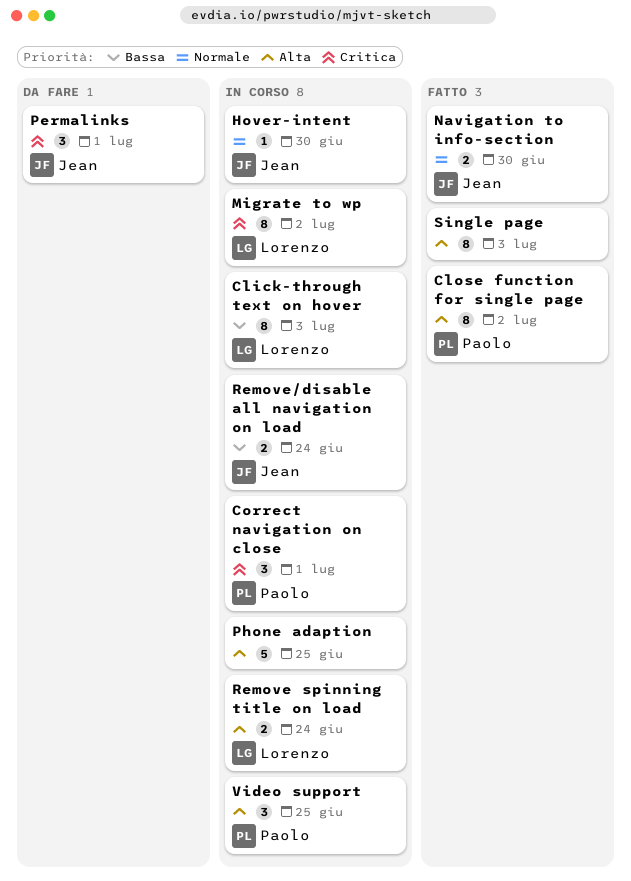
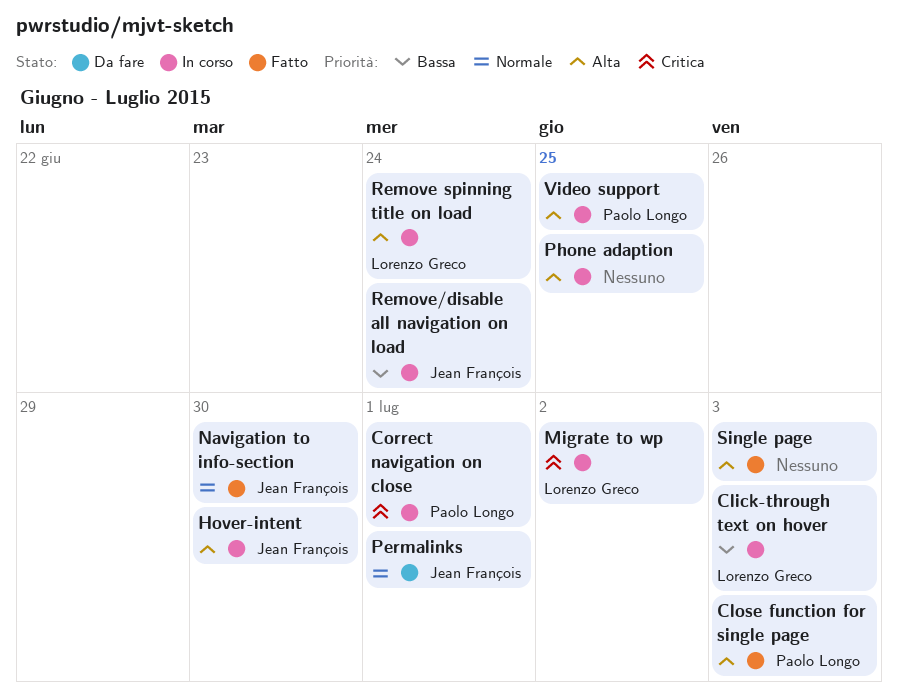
Close function for single page, due: Jul 2 -> Jul 3
Hover-intent, priority: Normale -> Alta
Permalinks, priority: Critica -> Normale

